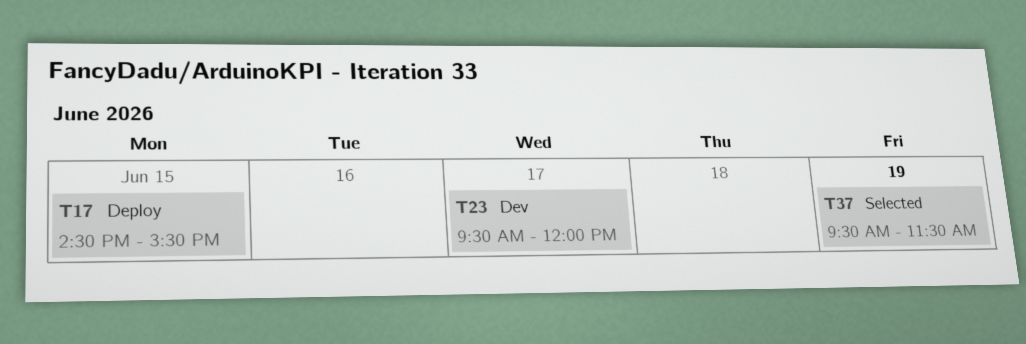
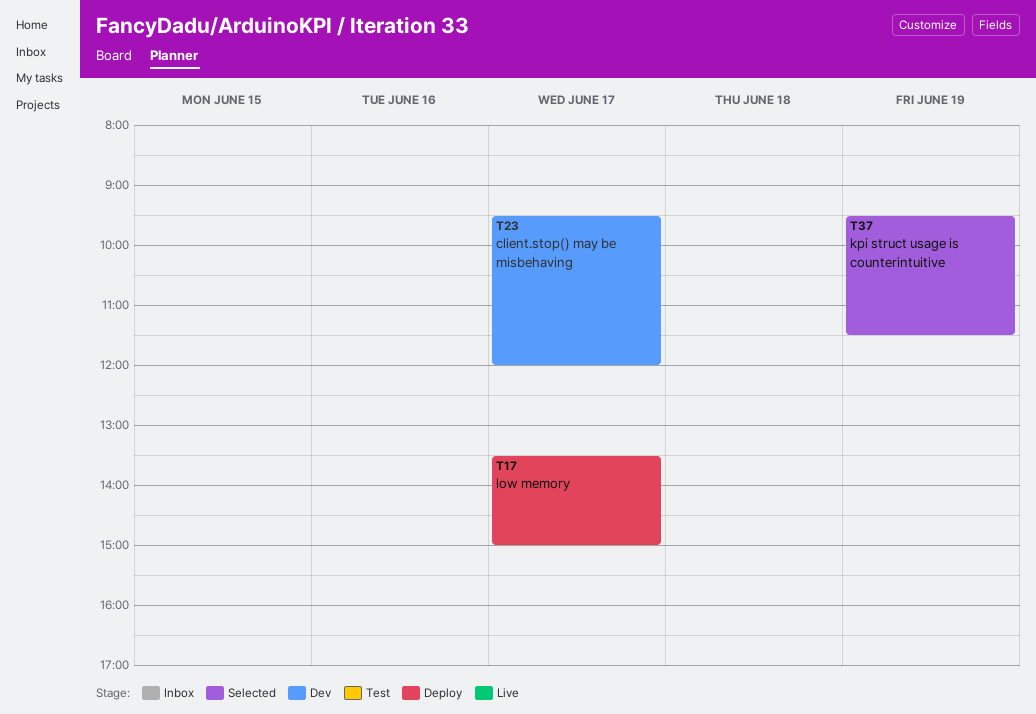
T17, day: Jun 15 -> Jun 17
T17, begins: 14:30 -> 13:30
T17, ends: 15:30 -> 15:00

